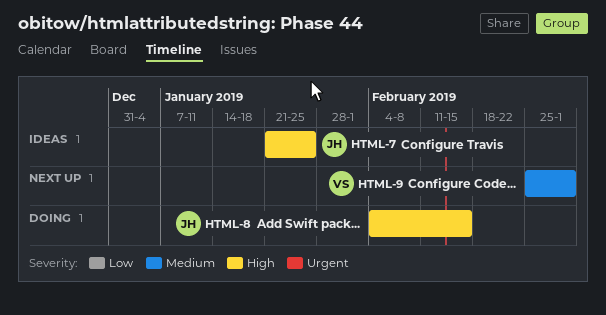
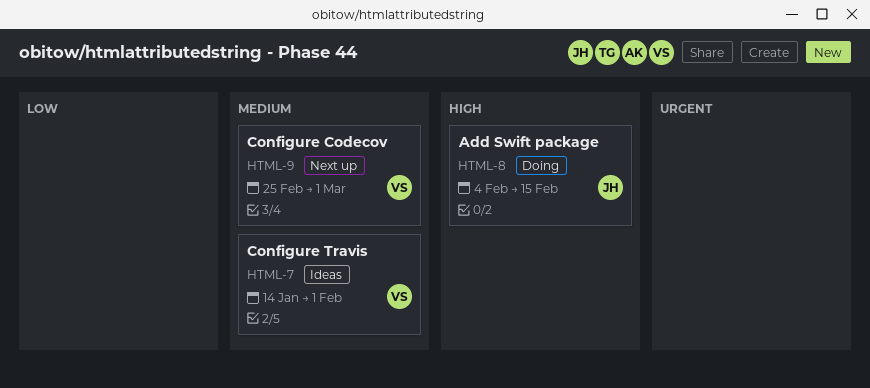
HTML-7, owner: JH -> VS
HTML-7, priority: High -> Medium
HTML-7, start: Jan 21 -> Jan 14
HTML-7, due: Jan 25 -> Feb 1

